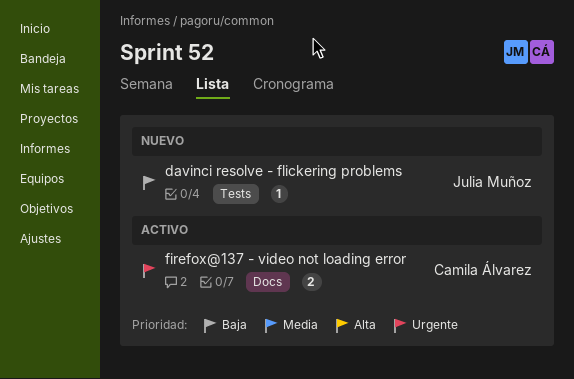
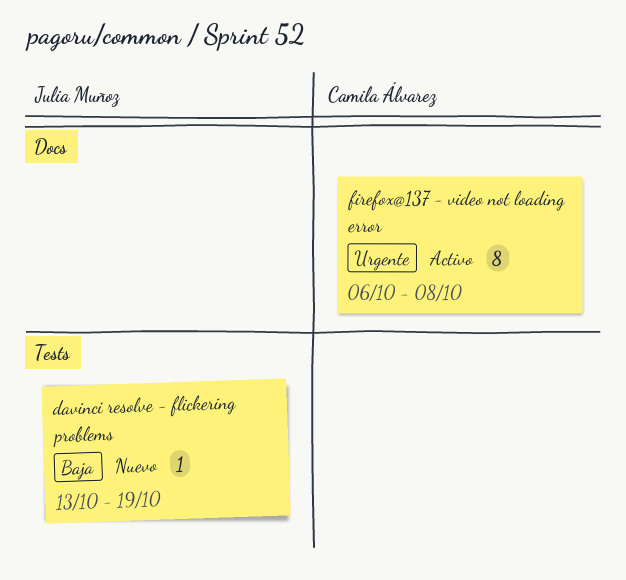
firefox@137 - video not loading error, estimate: 2 -> 8

